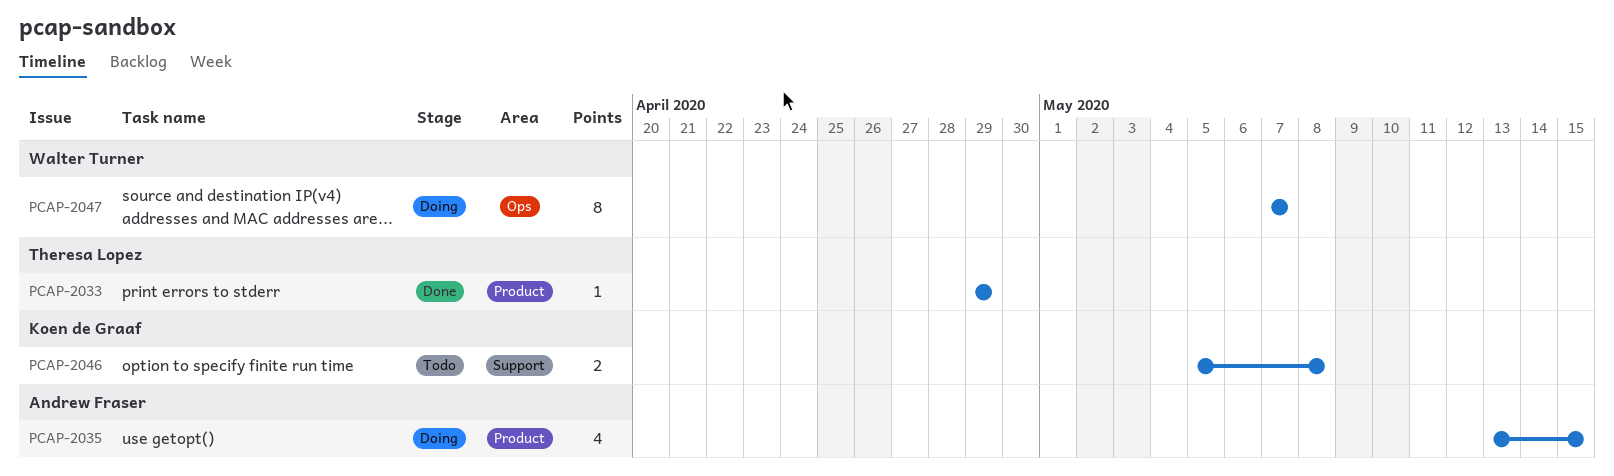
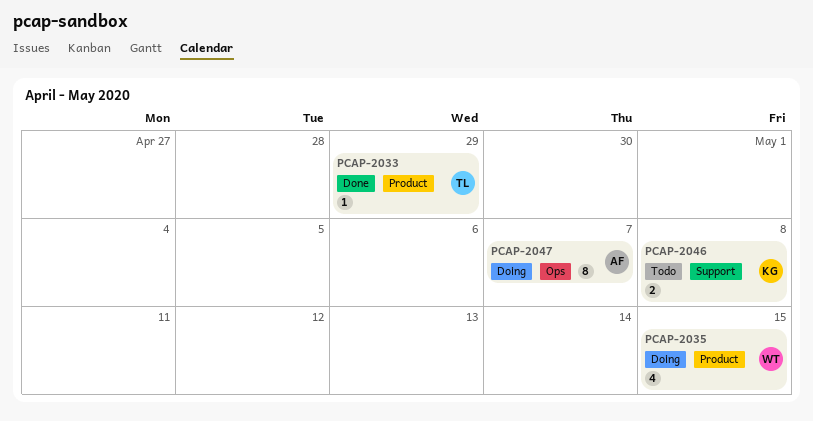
PCAP-2035, owner: Andrew Fraser -> Walter Turner
PCAP-2047, owner: Walter Turner -> Andrew Fraser

